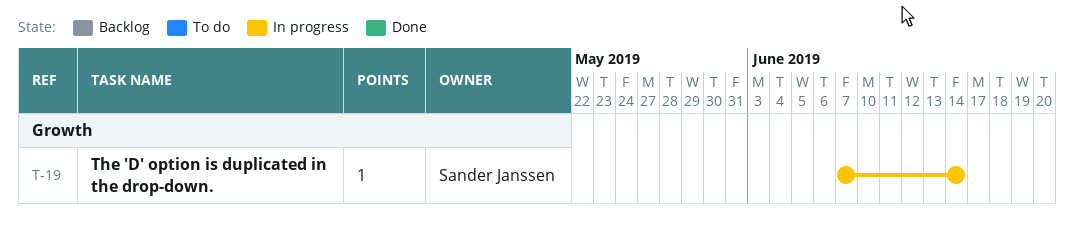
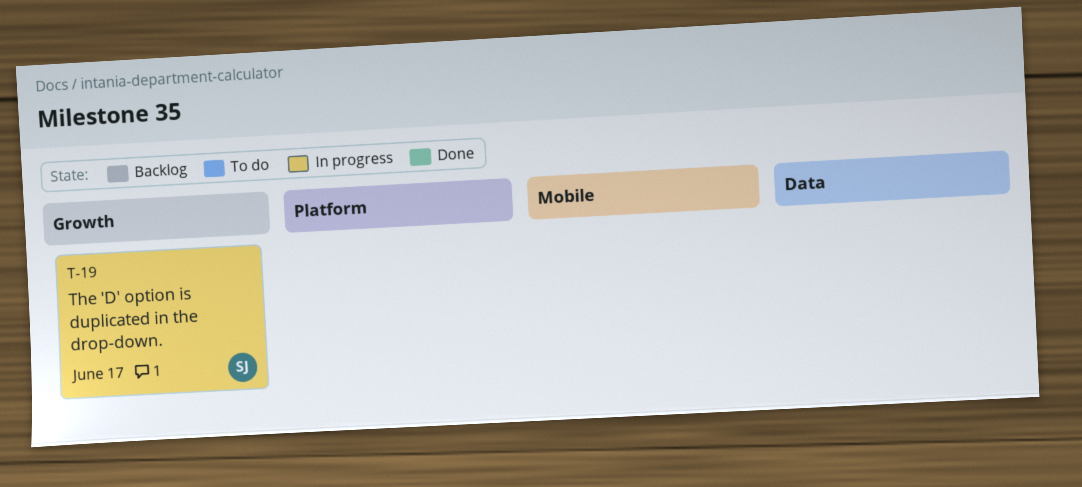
T-19, due: Jun 14 -> Jun 17

